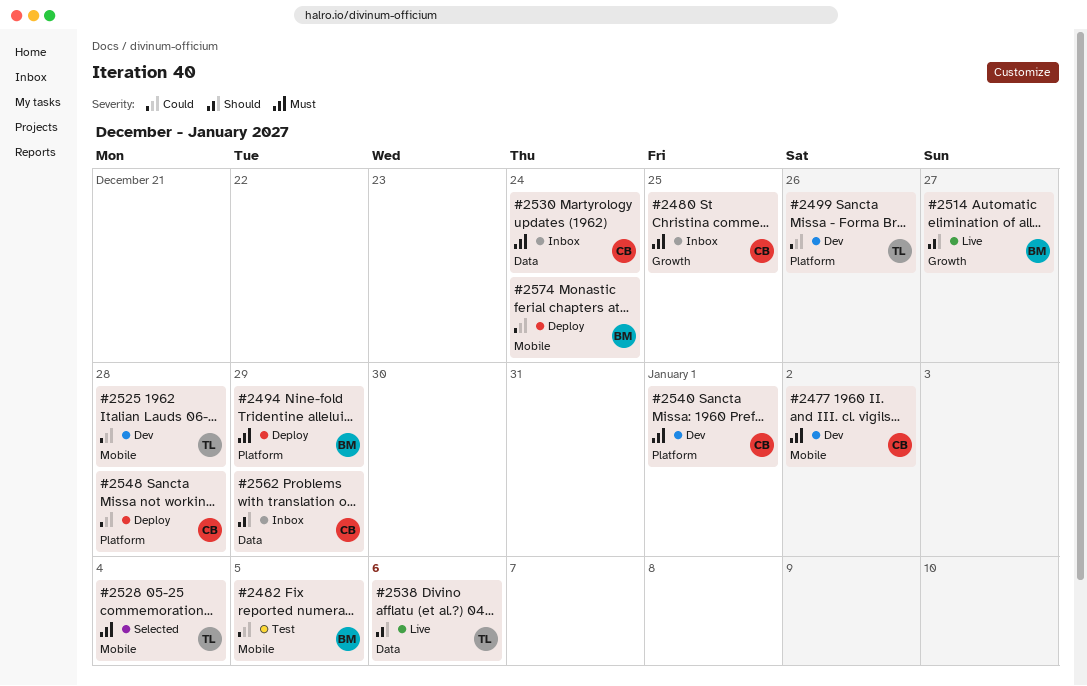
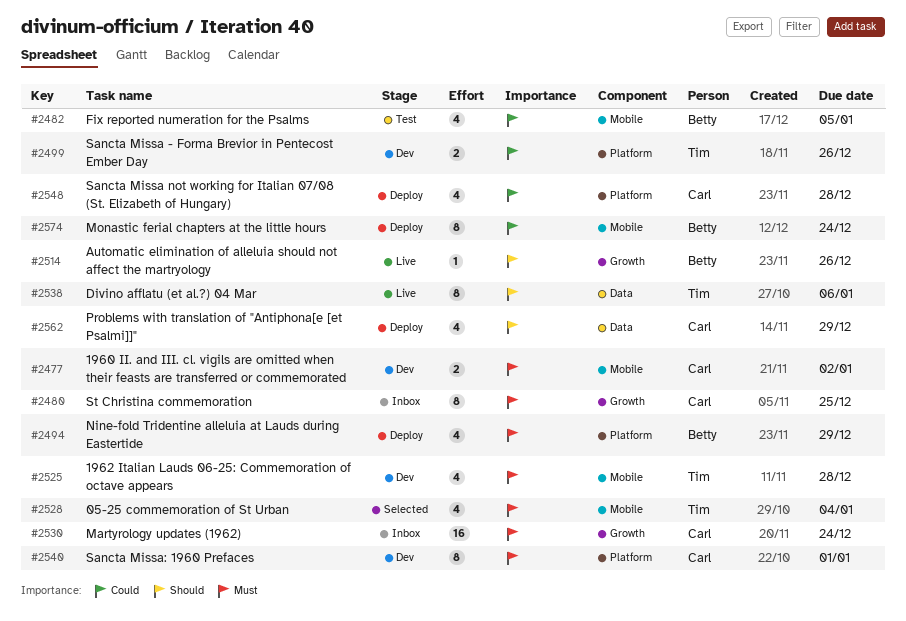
#2514, due: Dec 27 -> Dec 26
#2525, priority: Could -> Must
#2530, label: Data -> Growth
#2562, status: Inbox -> Deploy

